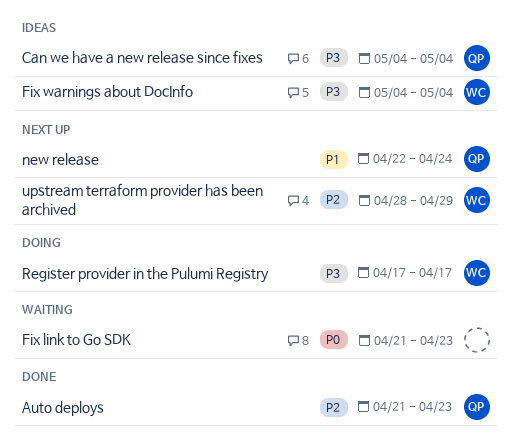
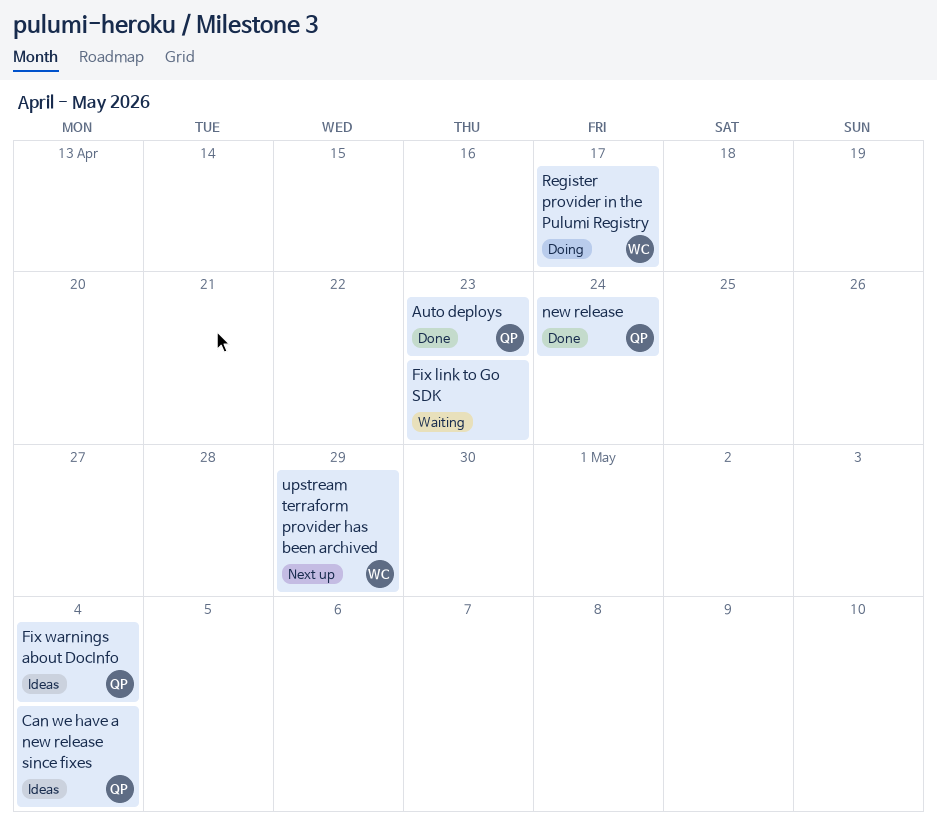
Fix warnings about DocInfo, owner: WC -> QP
new release, status: Next up -> Done

